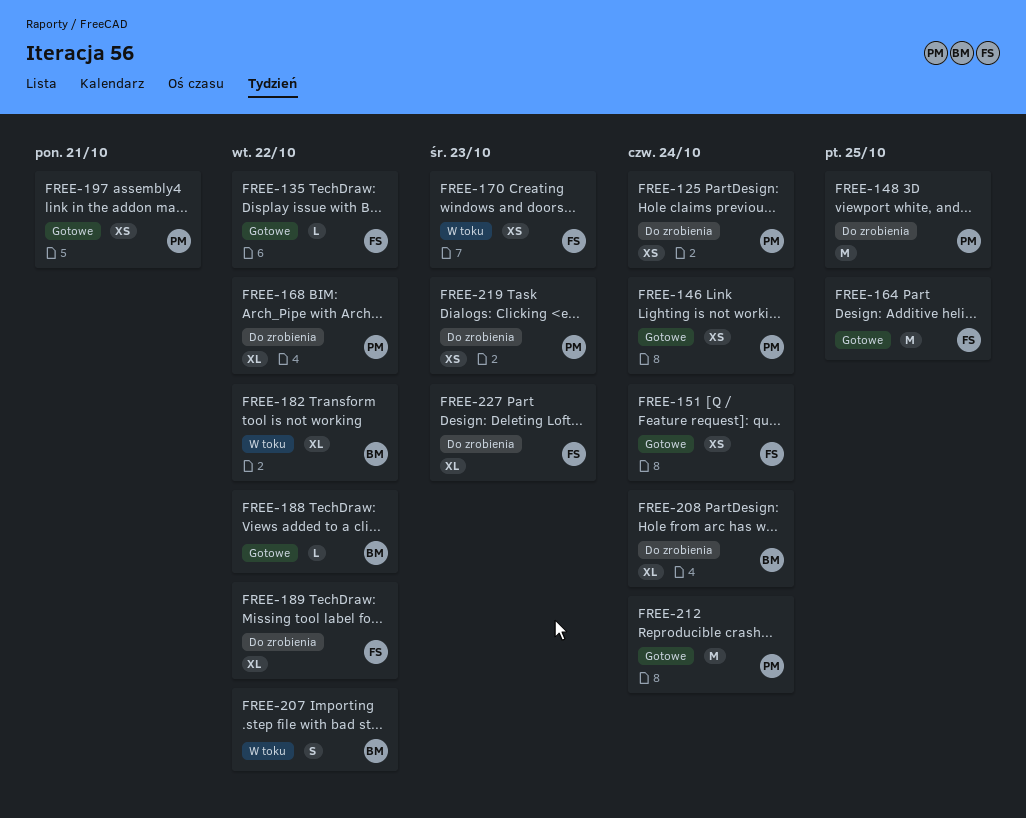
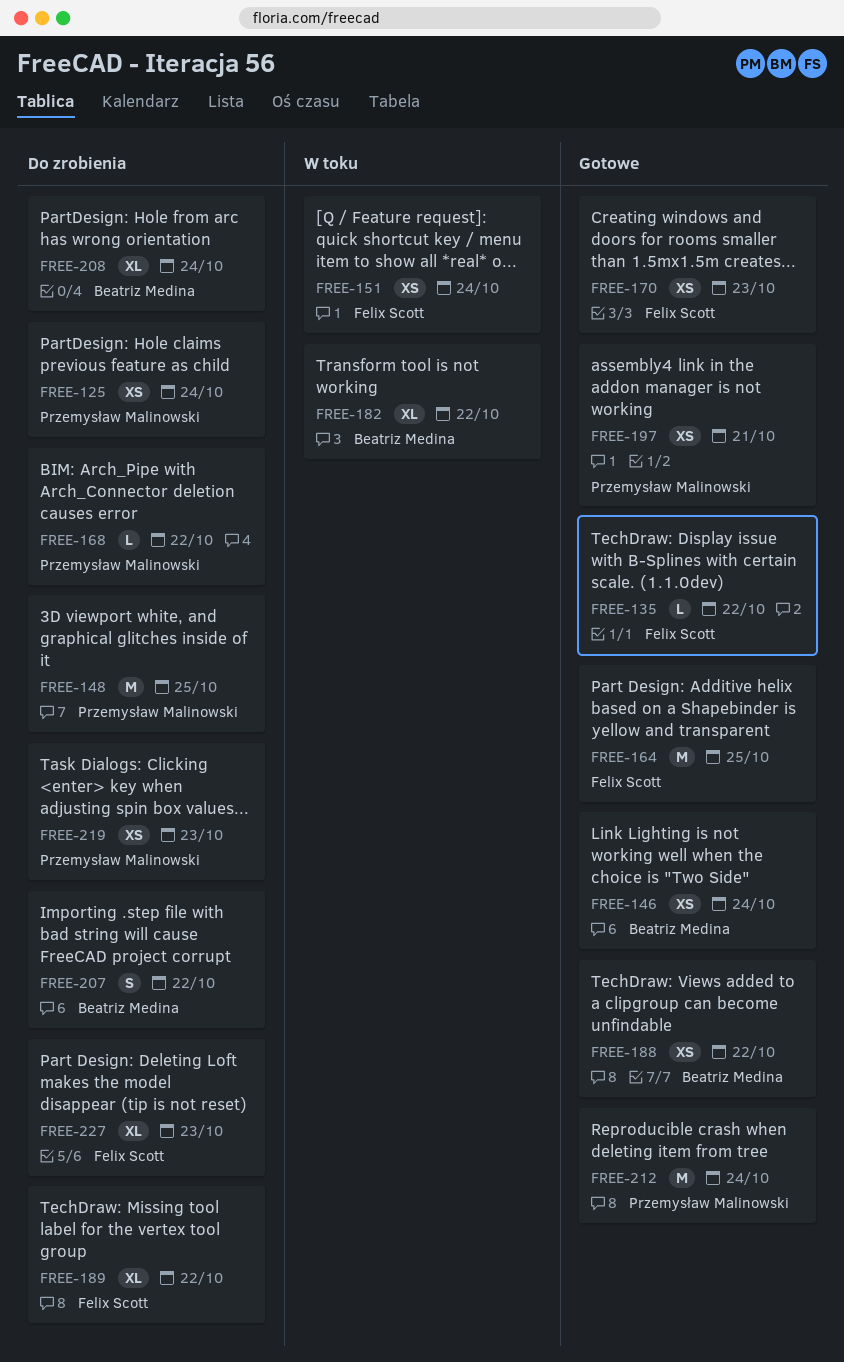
FREE-146, owner: Przemysław Malinowski -> Beatriz Medina
FREE-151, status: Gotowe -> W toku
FREE-168, estimate: XL -> L
FREE-170, status: W toku -> Gotowe
FREE-188, estimate: L -> XS
FREE-207, status: W toku -> Do zrobienia

